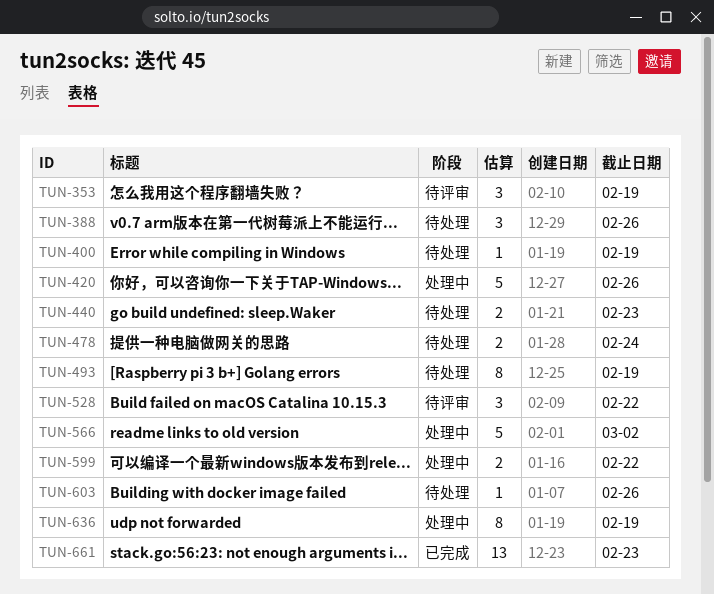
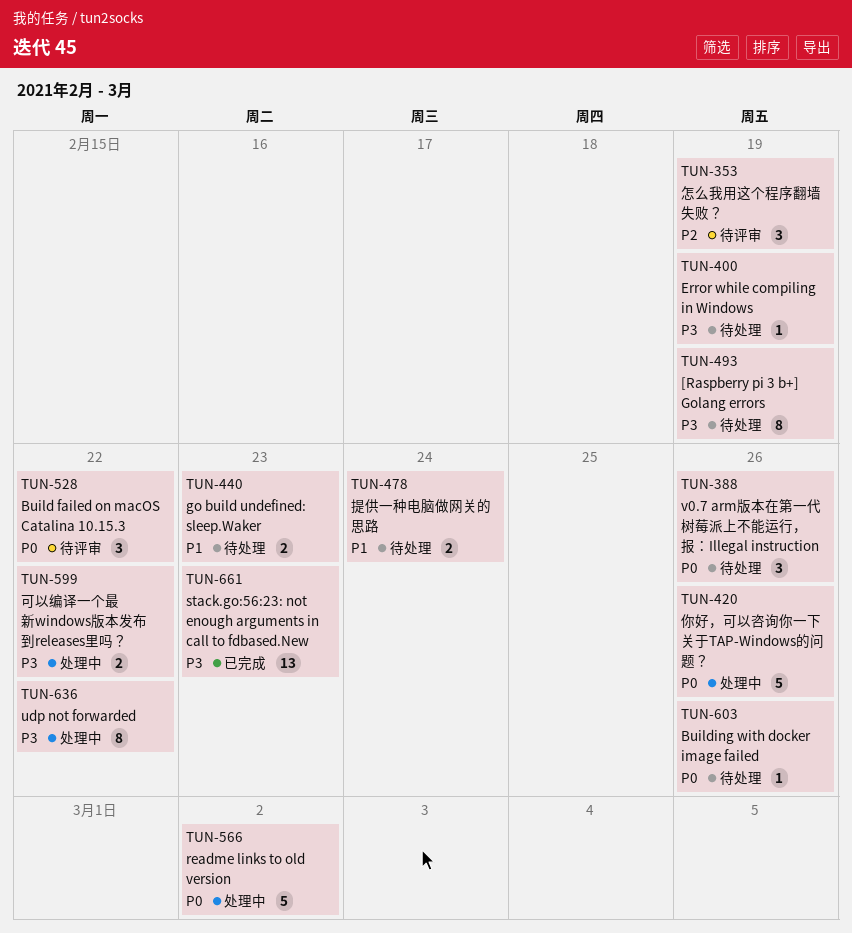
TUN-636, due: Feb 19 -> Feb 22

